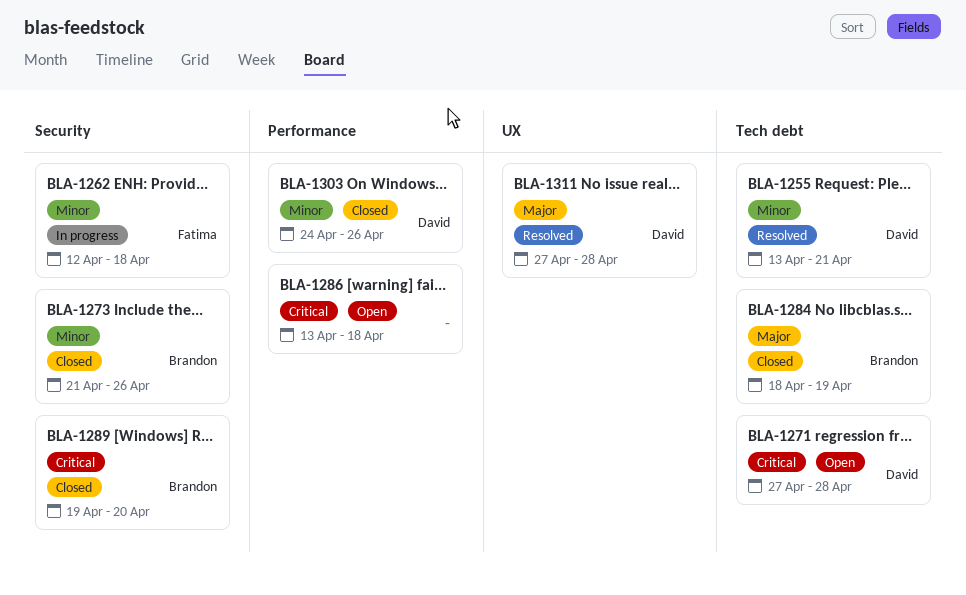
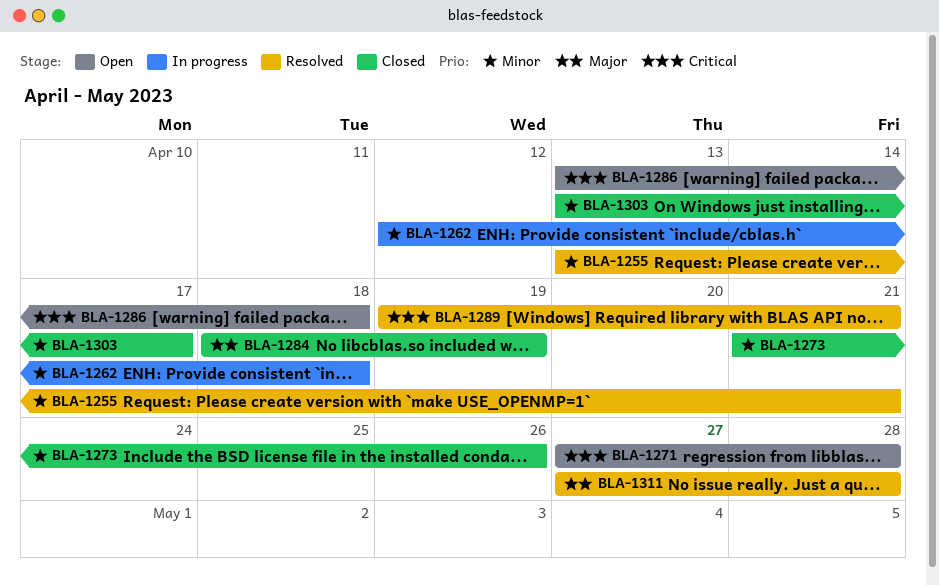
BLA-1289, status: Closed -> Resolved
BLA-1289, due: Apr 20 -> Apr 21
BLA-1303, start: Apr 24 -> Apr 13
BLA-1303, due: Apr 26 -> Apr 17

